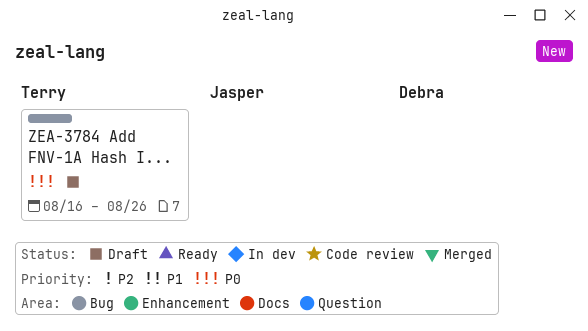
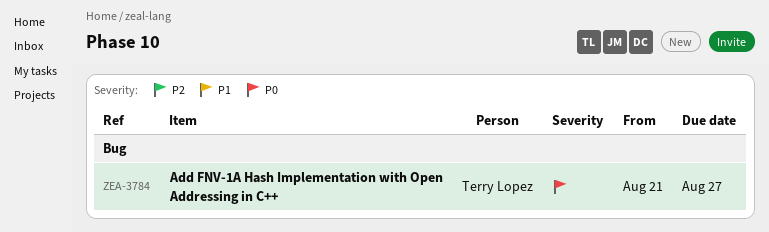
ZEA-3784, start: Aug 16 -> Aug 21
ZEA-3784, due: Aug 26 -> Aug 27

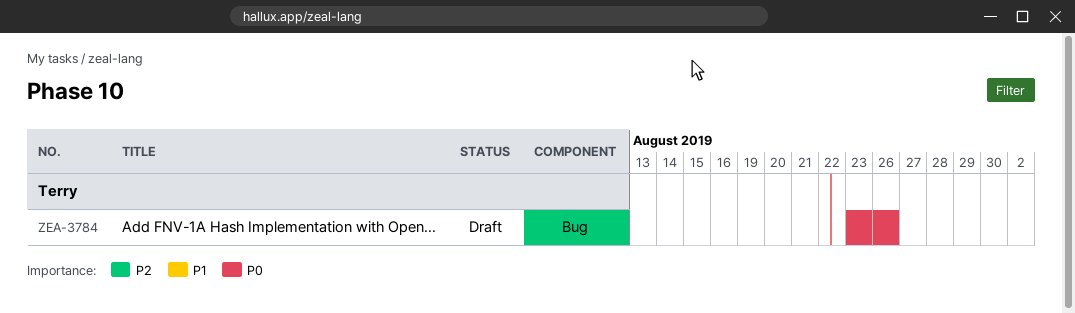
ZEA-3784, start: Aug 21 -> Aug 23
ZEA-3784, due: Aug 27 -> Aug 26

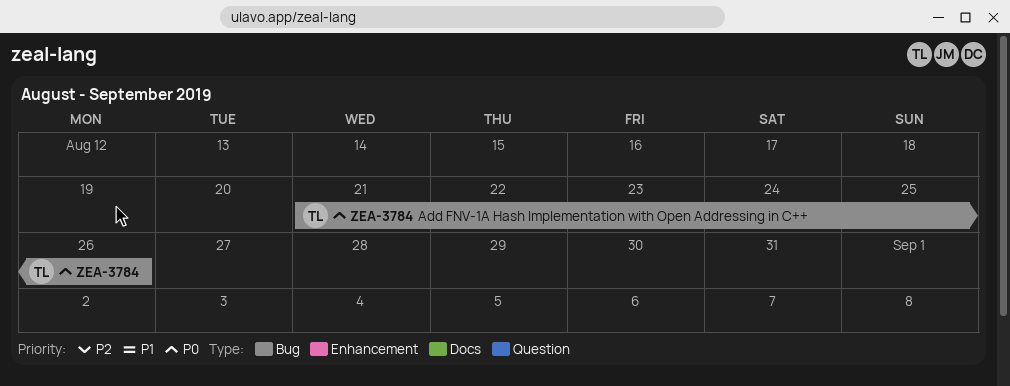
ZEA-3784, start: Aug 23 -> Aug 21

